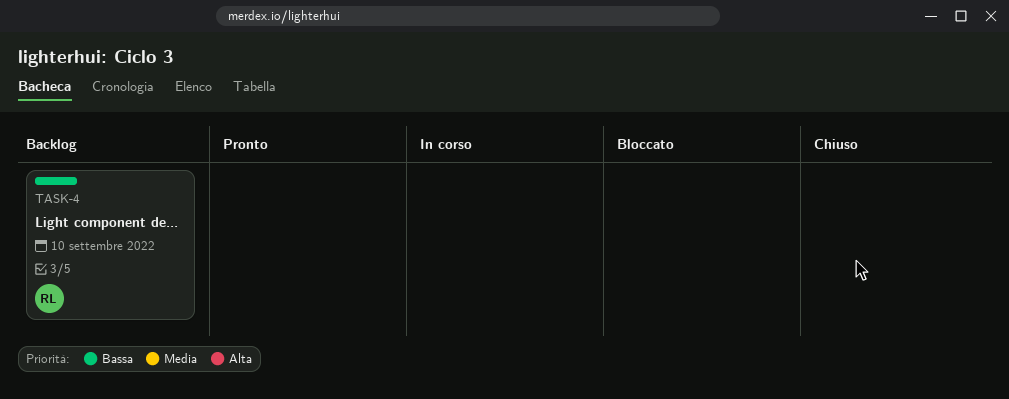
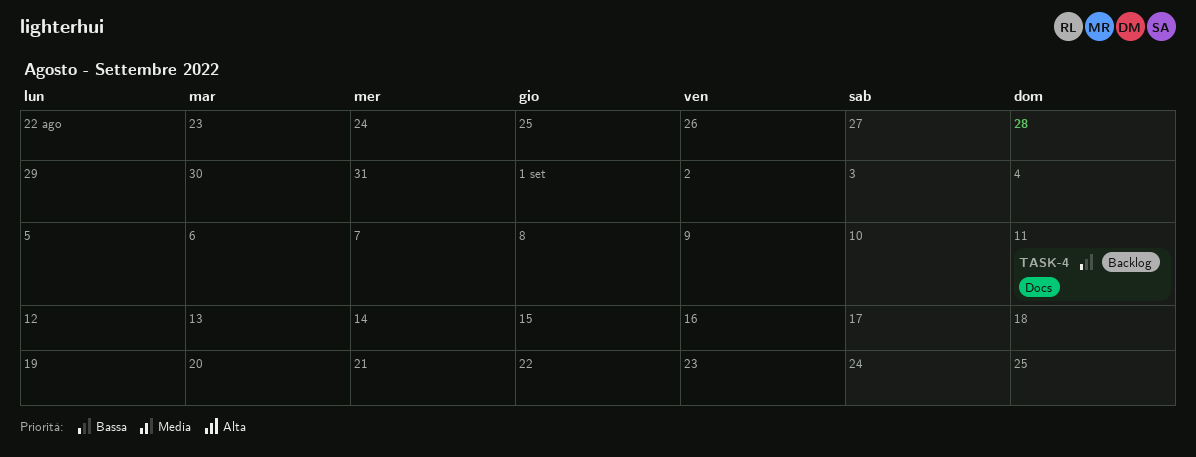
TASK-4, due: Sep 10 -> Sep 11

